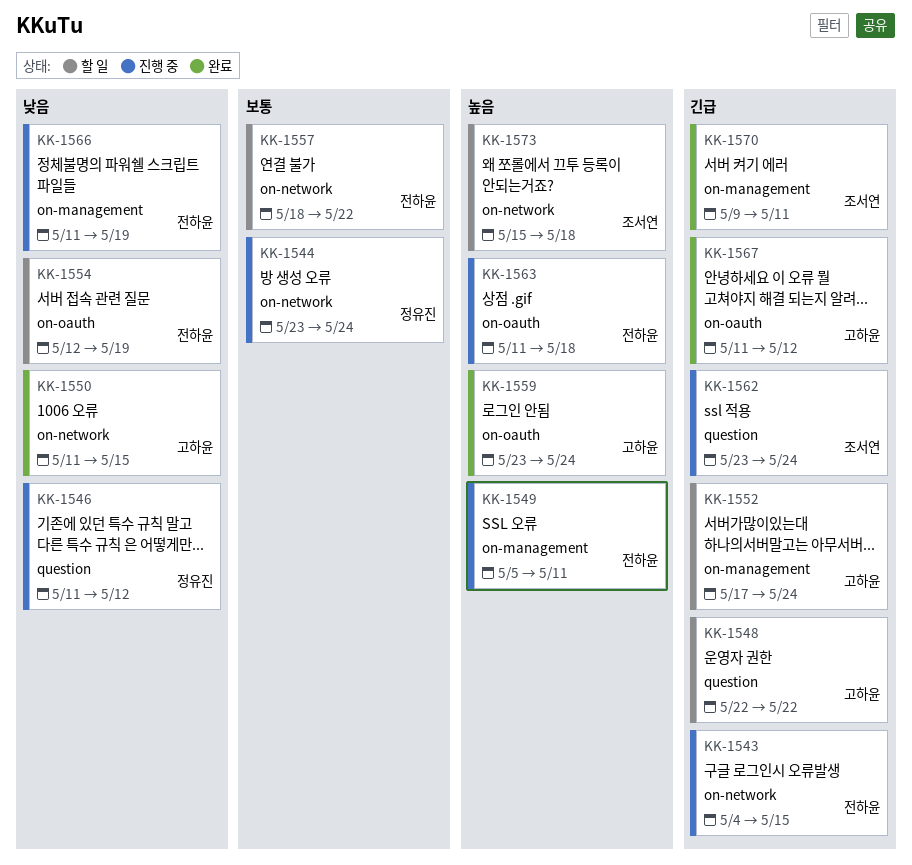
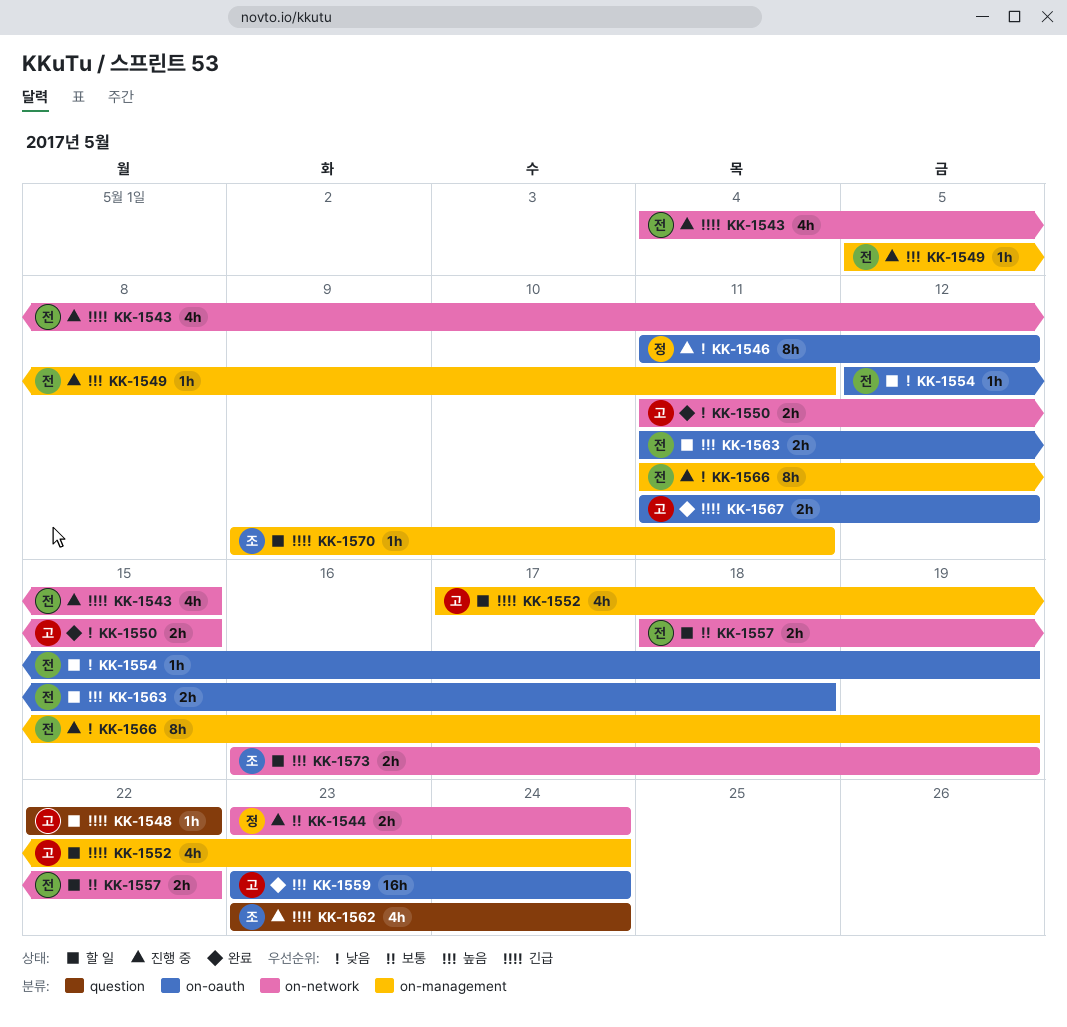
KK-1546, label: question -> on-oauth
KK-1563, status: 진행 중 -> 할 일
KK-1570, status: 완료 -> 할 일
KK-1573, start: May 15 -> May 16
KK-1573, due: May 18 -> May 19

